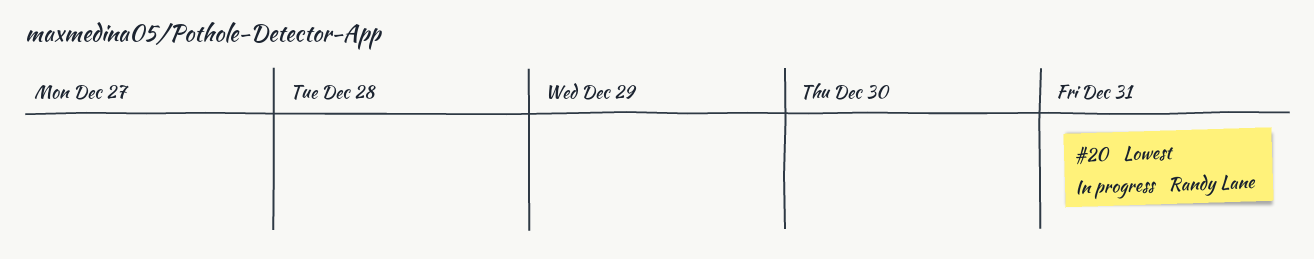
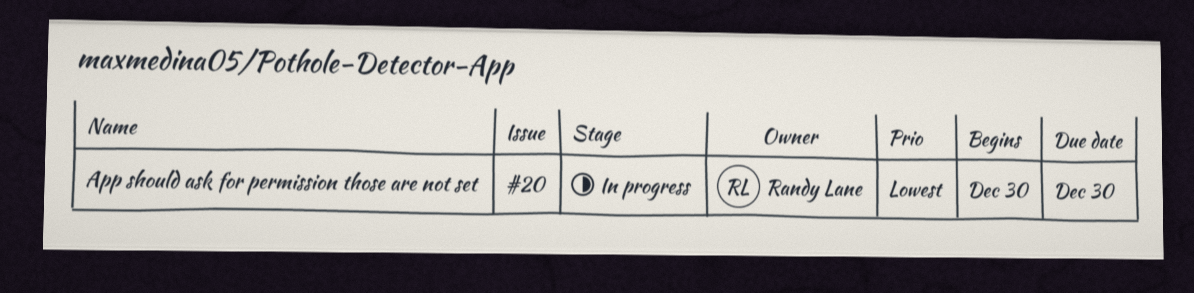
#20, due: Dec 31 -> Dec 30

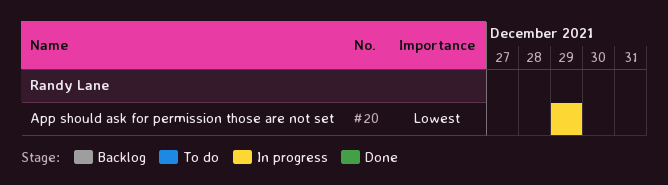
#20, start: Dec 30 -> Dec 29
#20, due: Dec 30 -> Dec 29

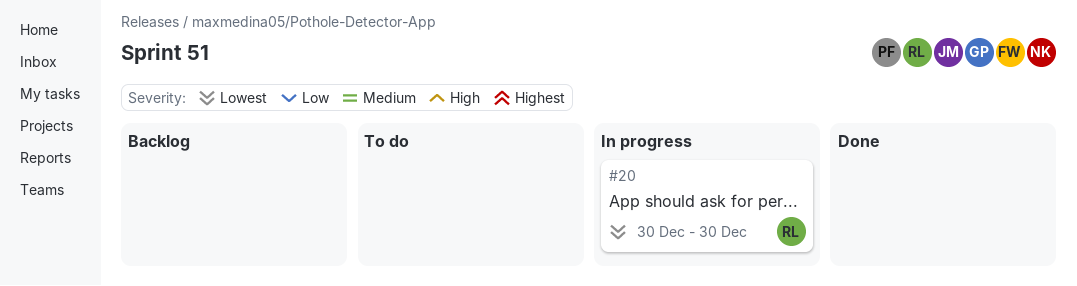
#20, start: Dec 29 -> Dec 30
#20, due: Dec 29 -> Dec 30

